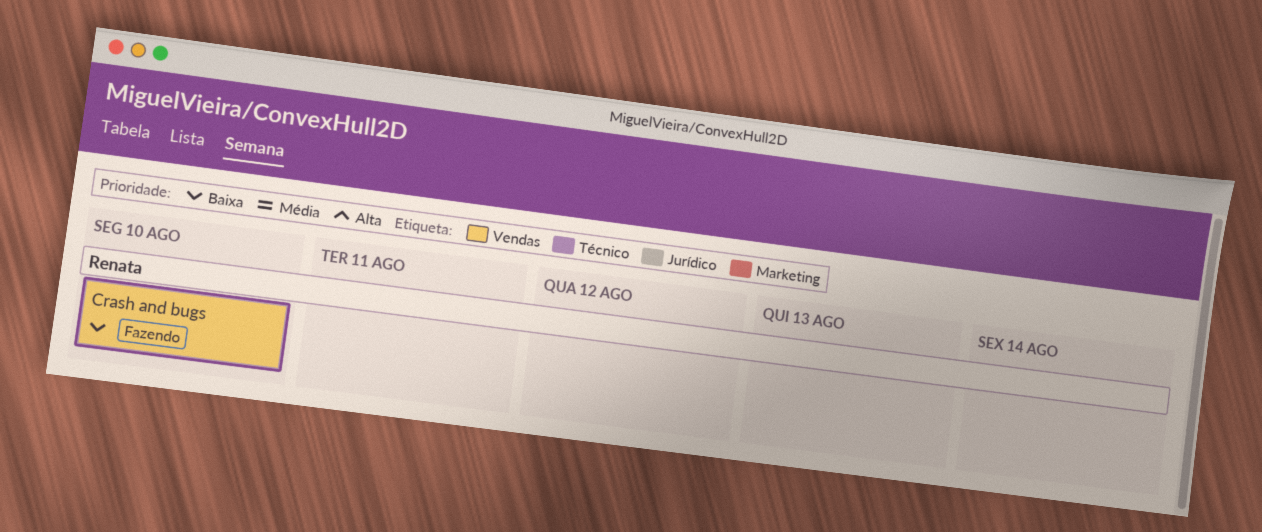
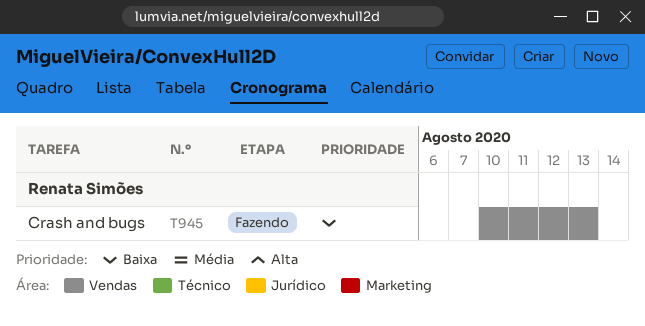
Crash and bugs, due: Aug 10 -> Aug 13

